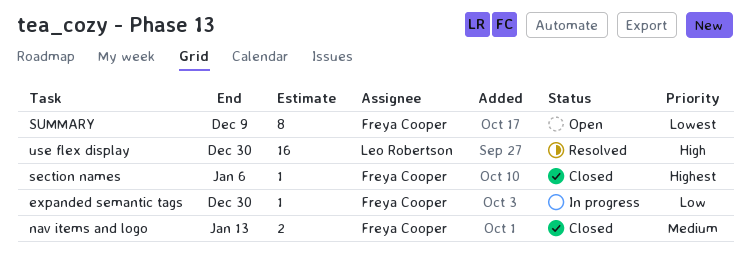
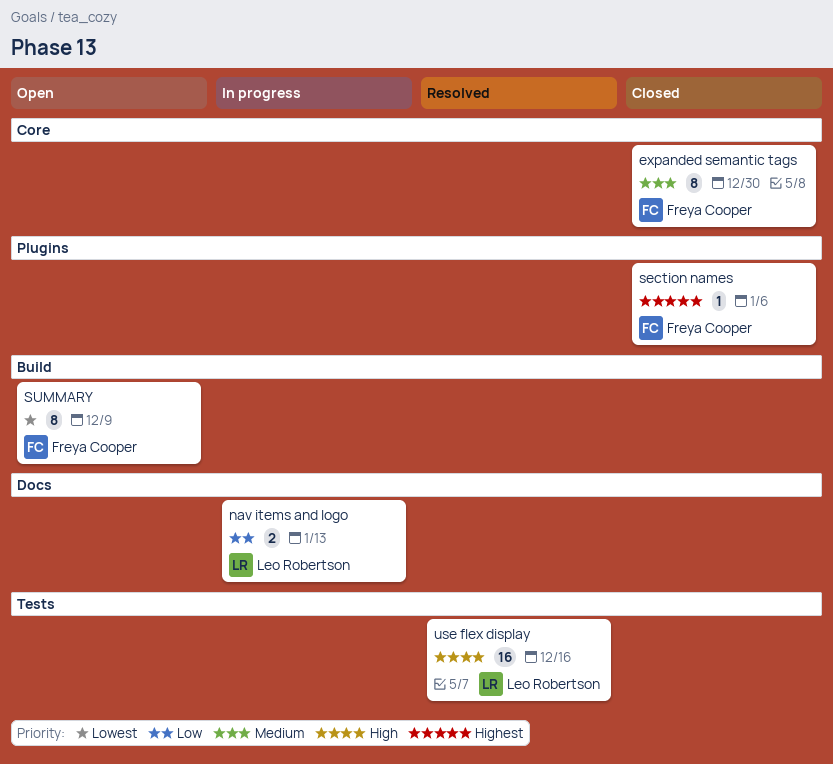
expanded semantic tags, status: In progress -> Closed
expanded semantic tags, priority: Low -> Medium
expanded semantic tags, estimate: 1 -> 8
nav items and logo, status: Closed -> In progress
nav items and logo, owner: Freya Cooper -> Leo Robertson
nav items and logo, priority: Medium -> Low
use flex display, due: Dec 30 -> Dec 16

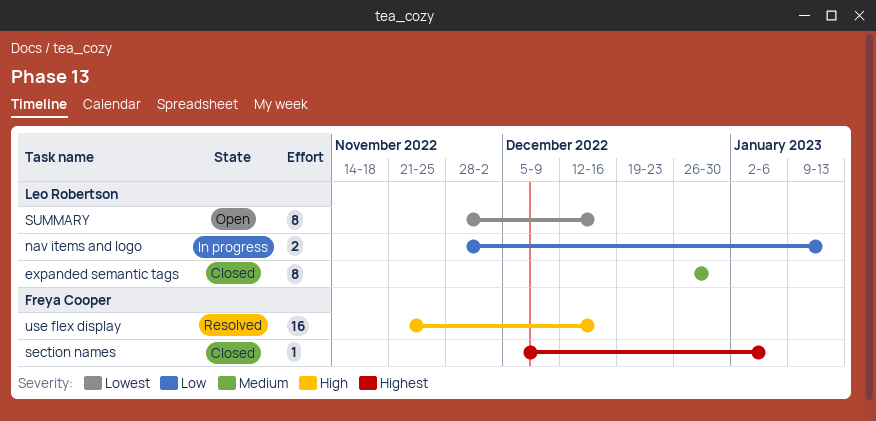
expanded semantic tags, owner: Freya Cooper -> Leo Robertson
SUMMARY, owner: Freya Cooper -> Leo Robertson
SUMMARY, due: Dec 9 -> Dec 16
use flex display, owner: Leo Robertson -> Freya Cooper

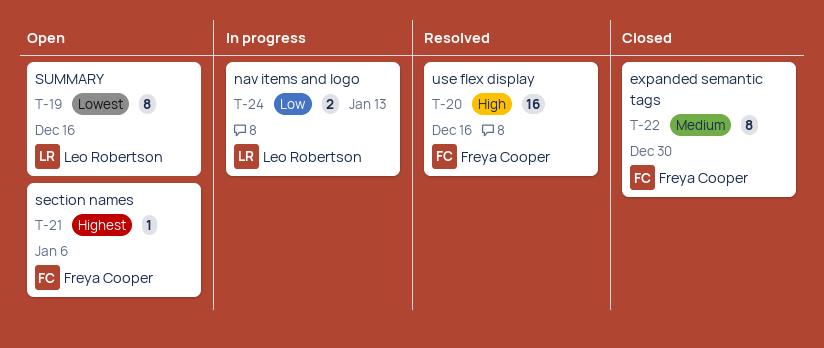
expanded semantic tags, owner: Leo Robertson -> Freya Cooper
section names, status: Closed -> Open

